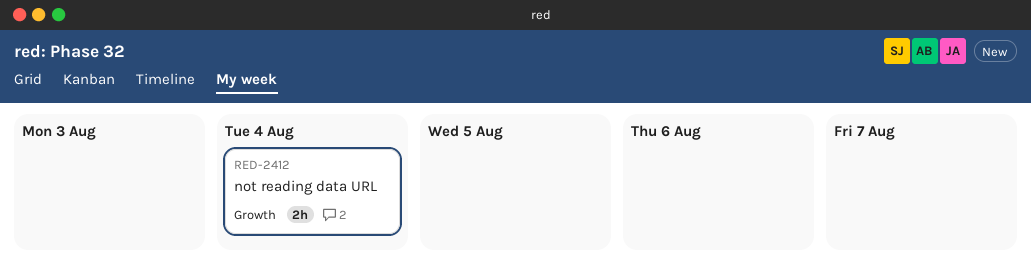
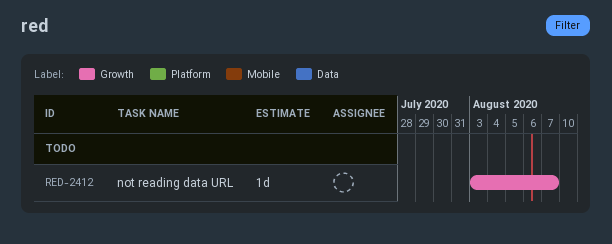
RED-2412, estimate: 2h -> 1d
RED-2412, due: Aug 4 -> Aug 7

